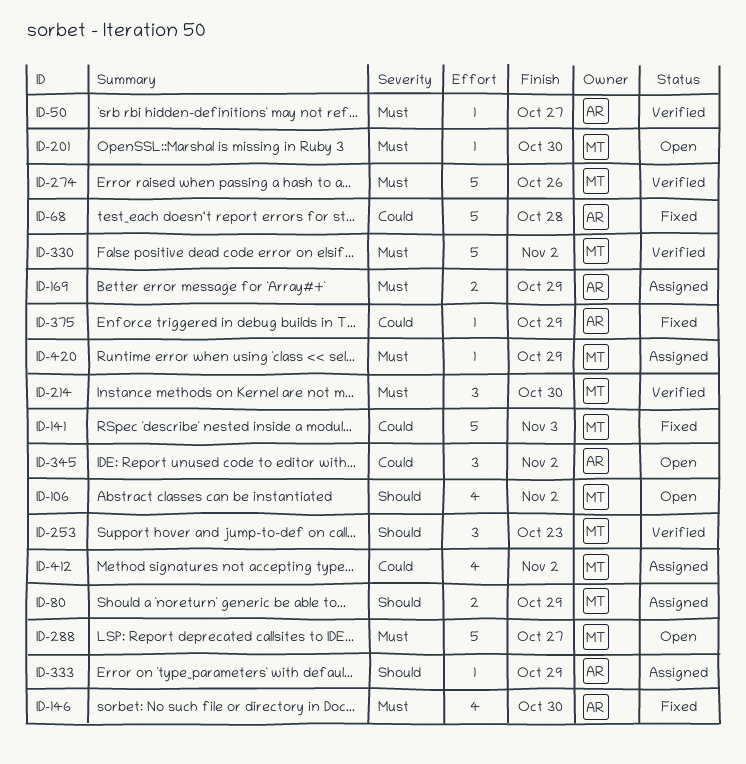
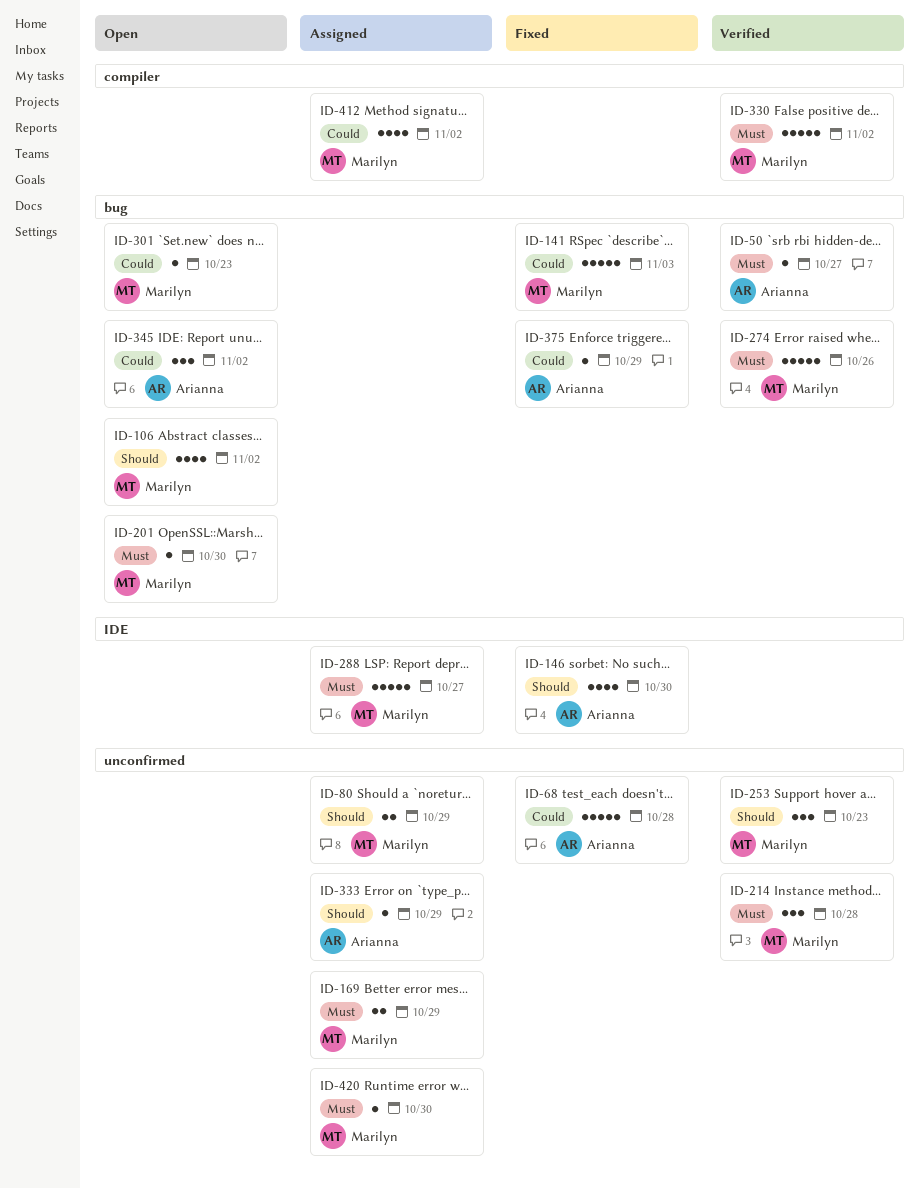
ID-146, priority: Must -> Should
ID-169, owner: Arianna -> Marilyn
ID-214, due: Oct 30 -> Oct 28
ID-288, status: Open -> Assigned
ID-301: none -> present
ID-420, due: Oct 29 -> Oct 30

